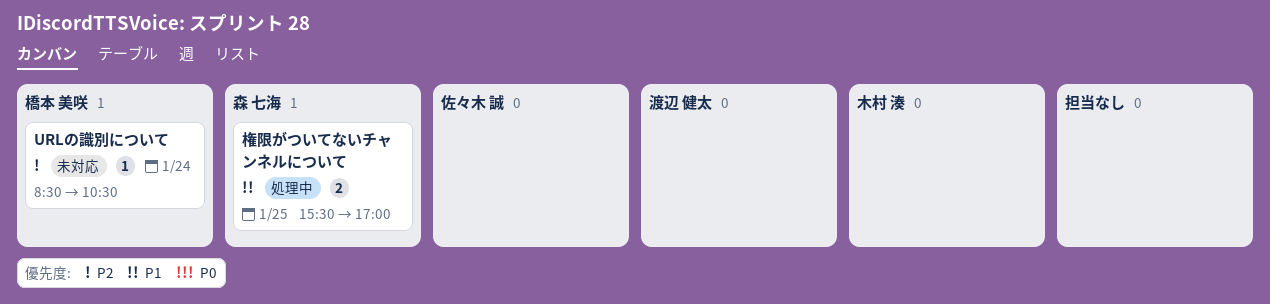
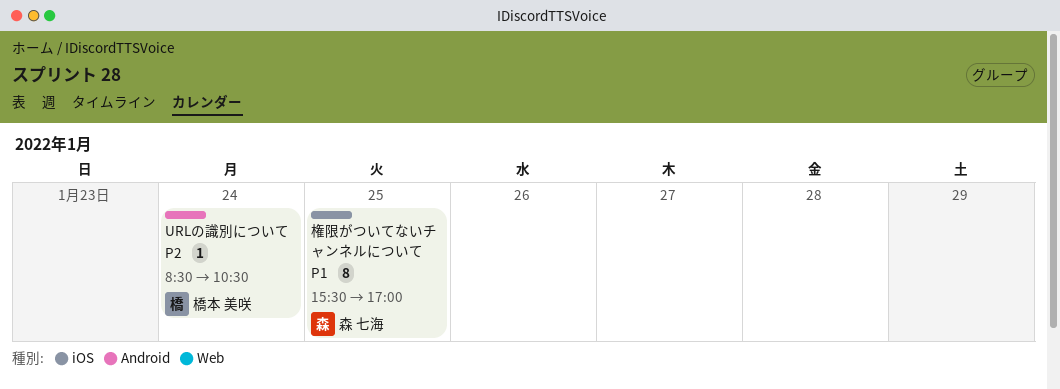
権限がついてないチャンネルについて, estimate: 2 -> 8

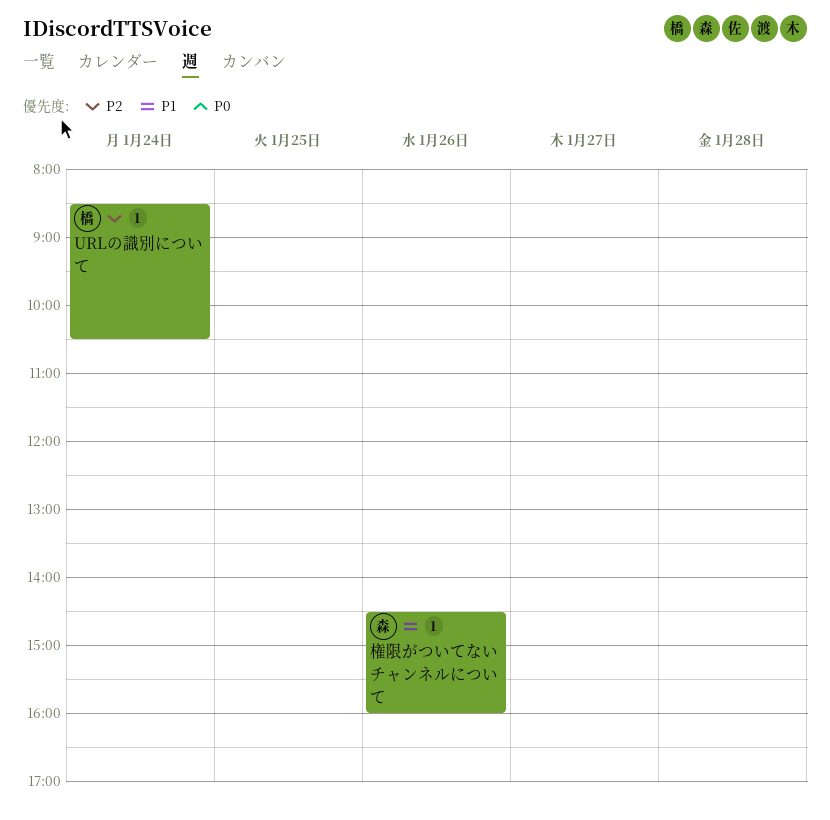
権限がついてないチャンネルについて, estimate: 8 -> 1
権限がついてないチャンネルについて, day: Jan 25 -> Jan 26
権限がついてないチャンネルについて, begins: 15:30 -> 14:30
権限がついてないチャンネルについて, ends: 17:00 -> 16:00

